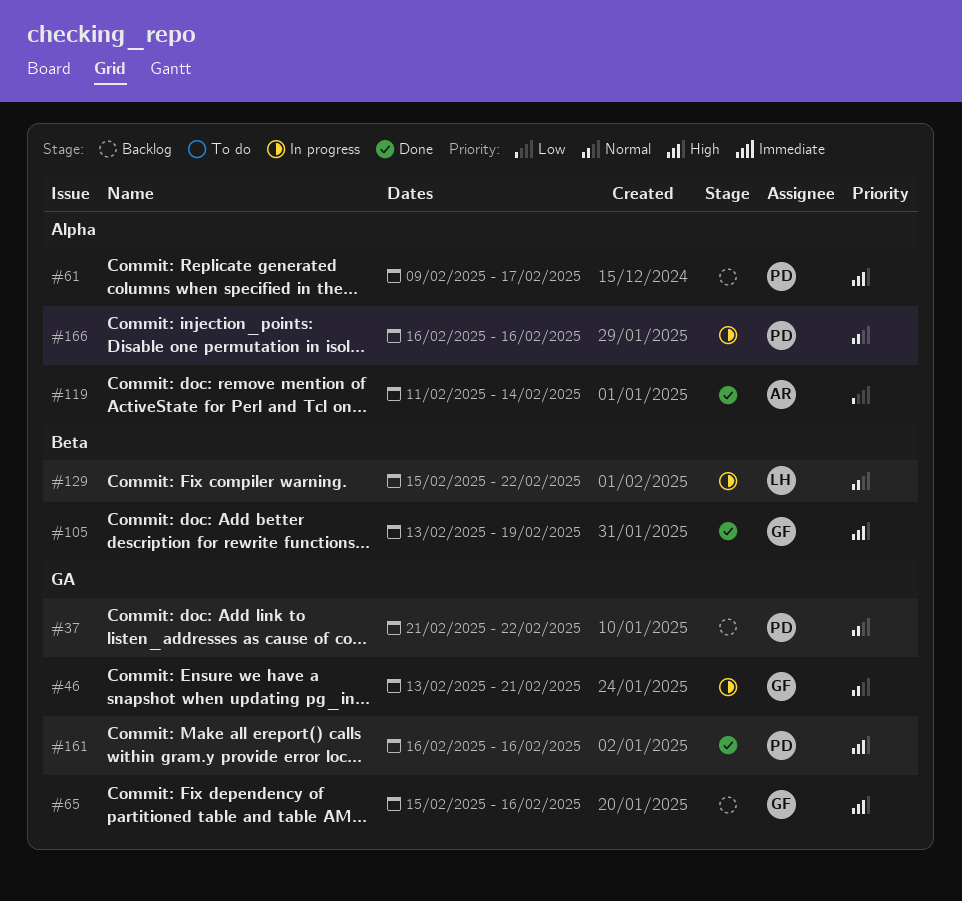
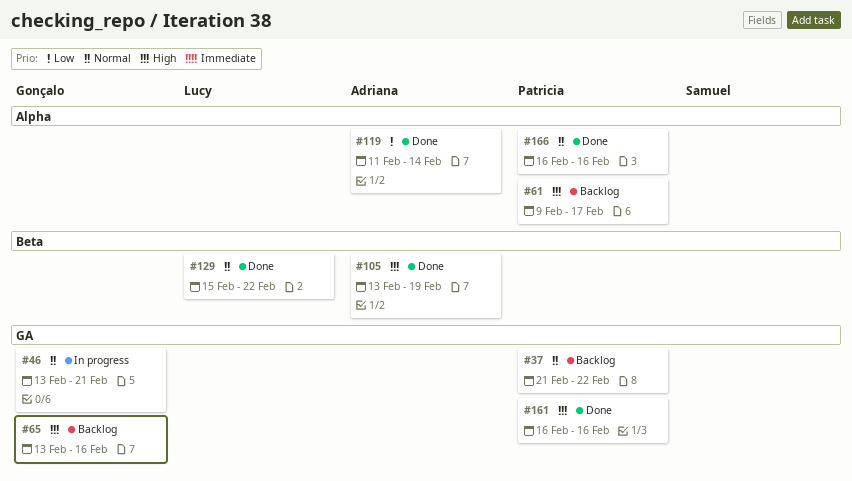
#65, start: Feb 15 -> Feb 13
#105, owner: Gonçalo -> Adriana
#129, status: In progress -> Done
#166, status: In progress -> Done

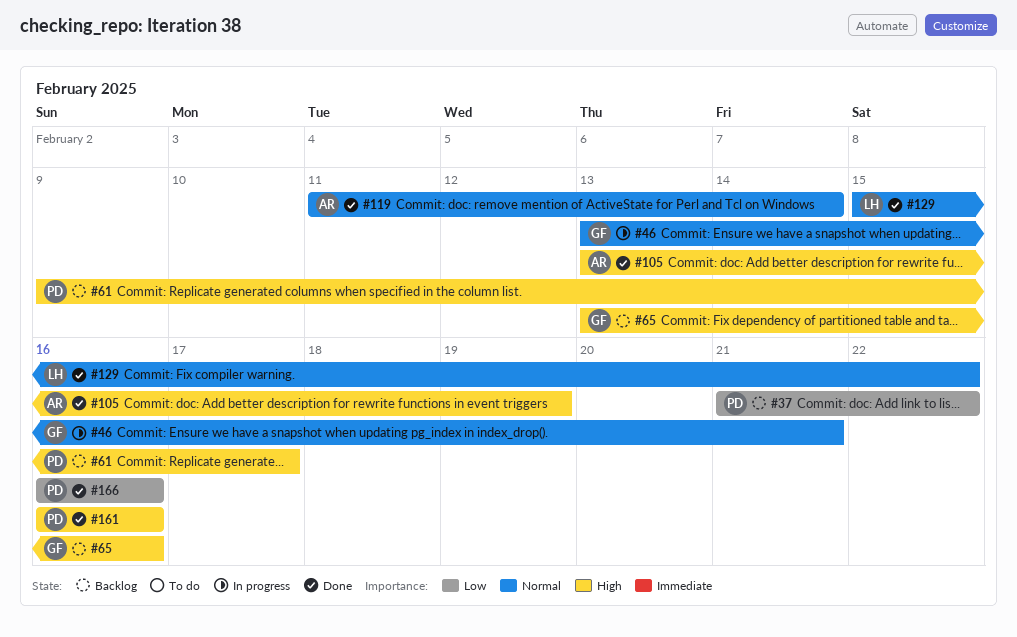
#37, priority: Normal -> Low
#119, priority: Low -> Normal
#166, priority: Normal -> Low

